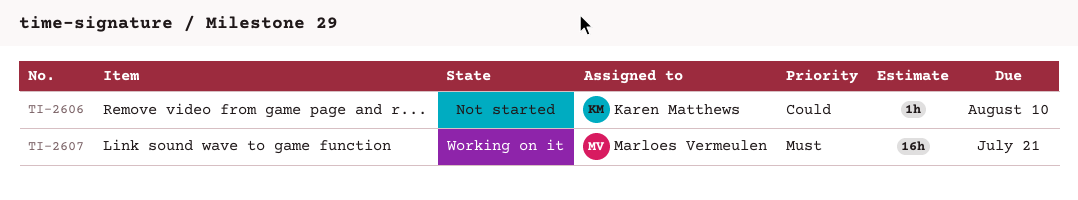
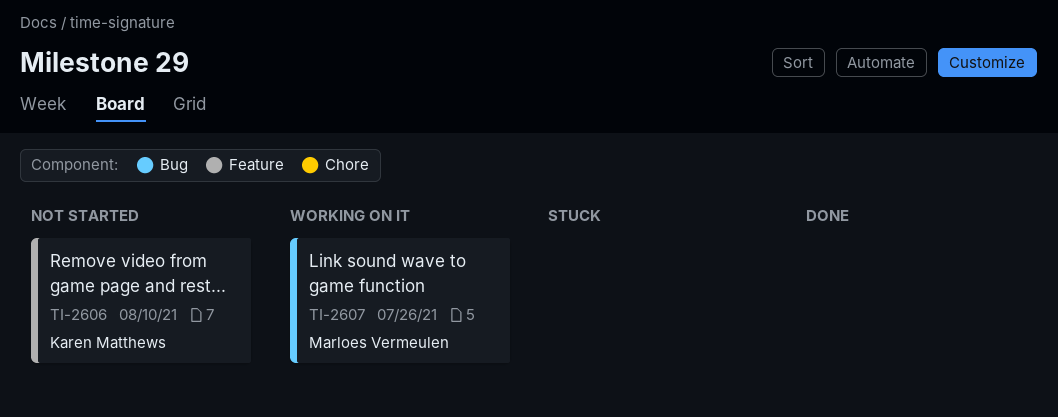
TI-2607, due: Jul 21 -> Jul 26

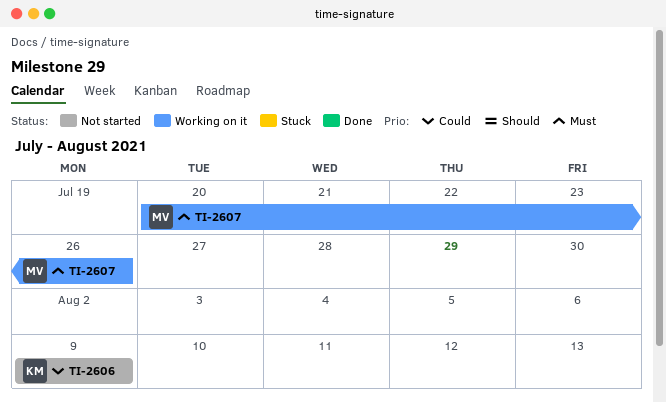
TI-2606, due: Aug 10 -> Aug 9

